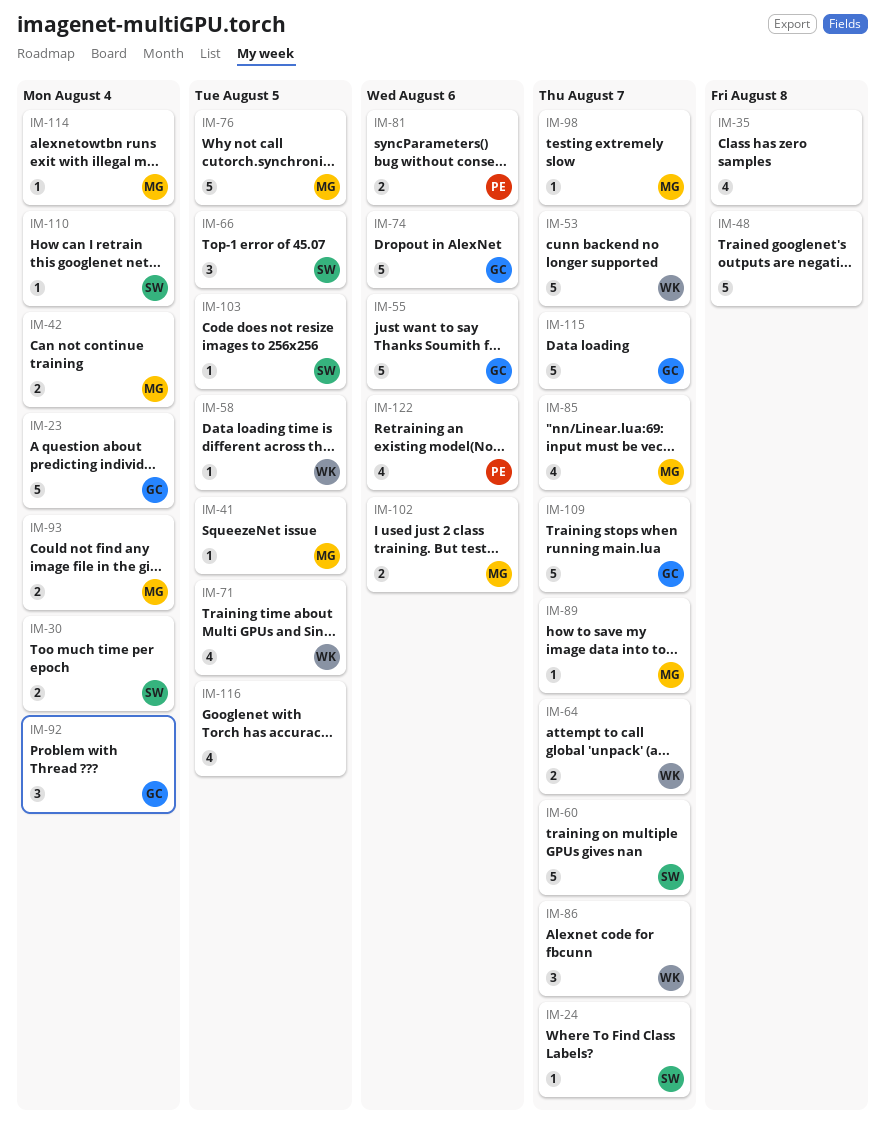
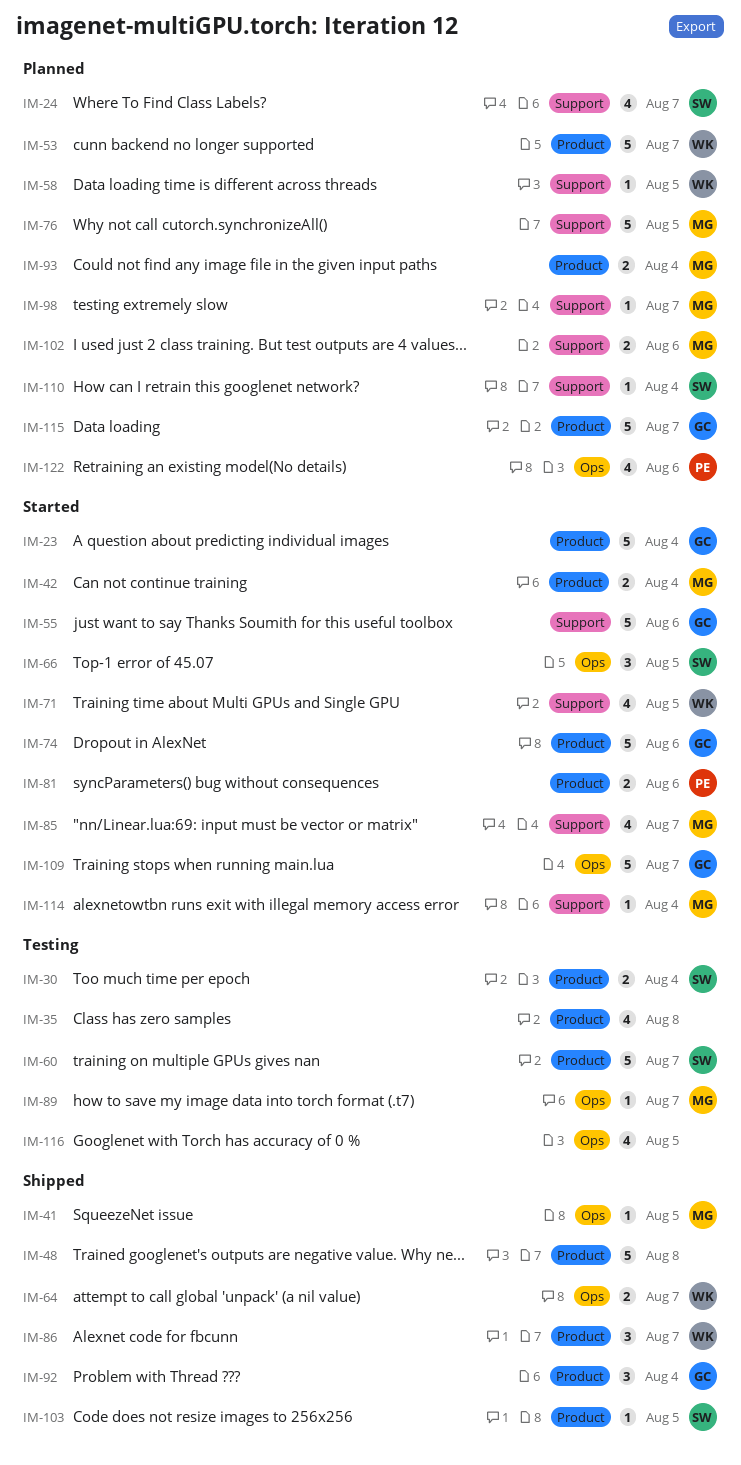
IM-24, estimate: 1 -> 4

